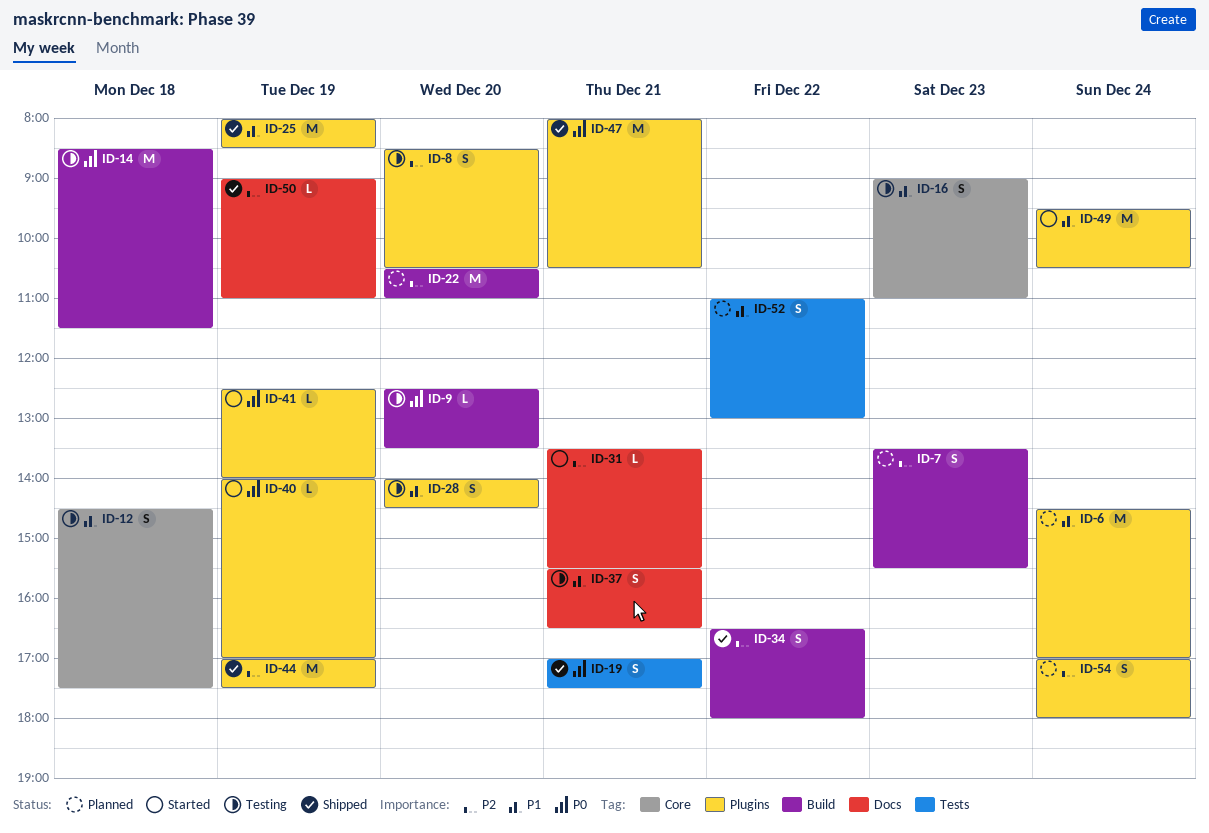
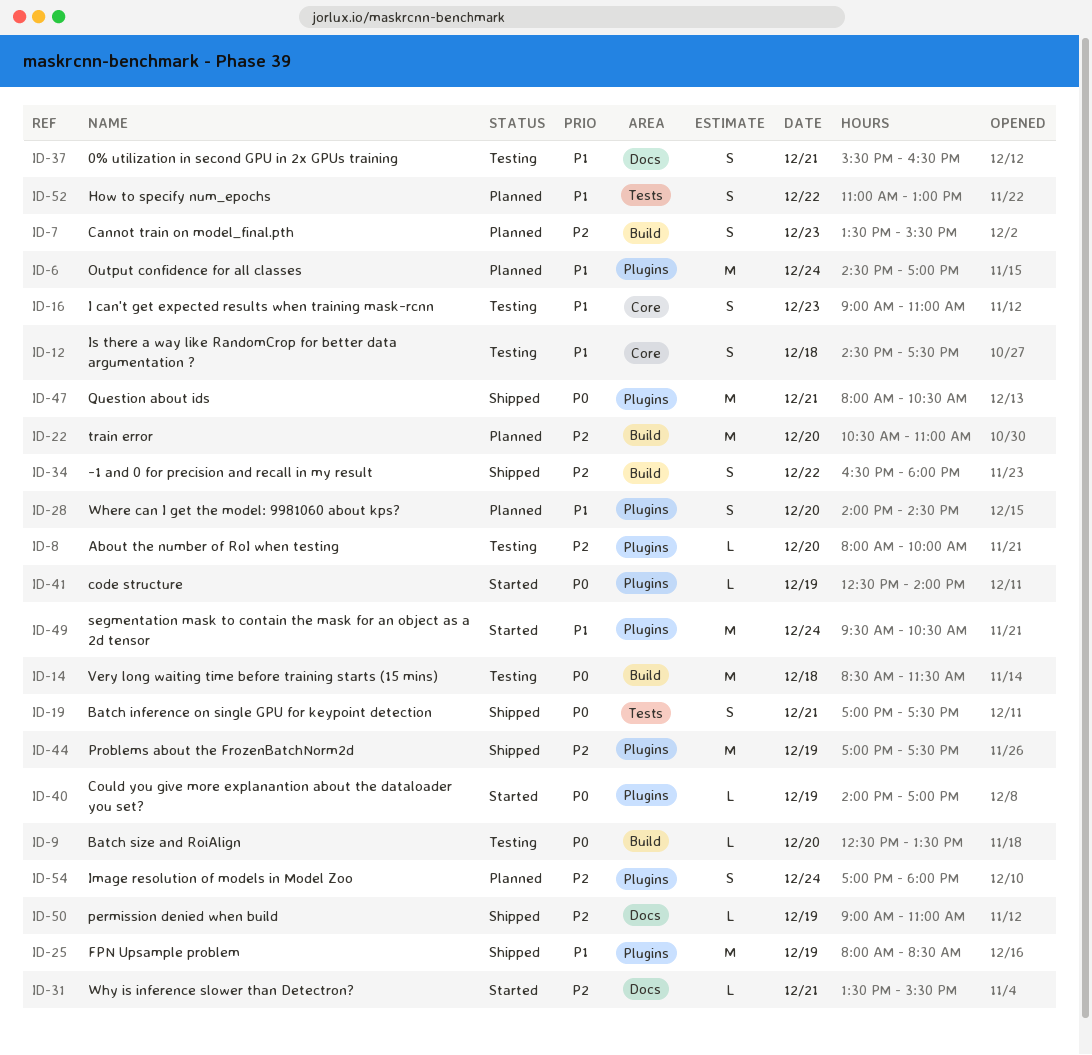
ID-8, estimate: S -> L
ID-8, begins: 08:30 -> 08:00
ID-8, ends: 10:30 -> 10:00
ID-28, status: Testing -> Planned

